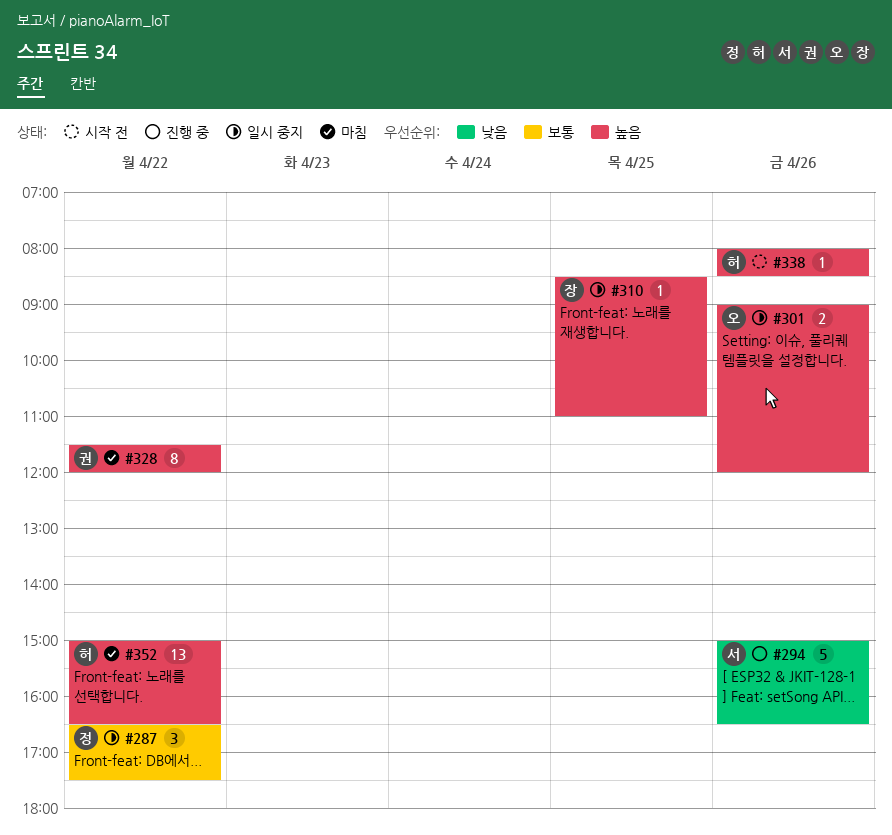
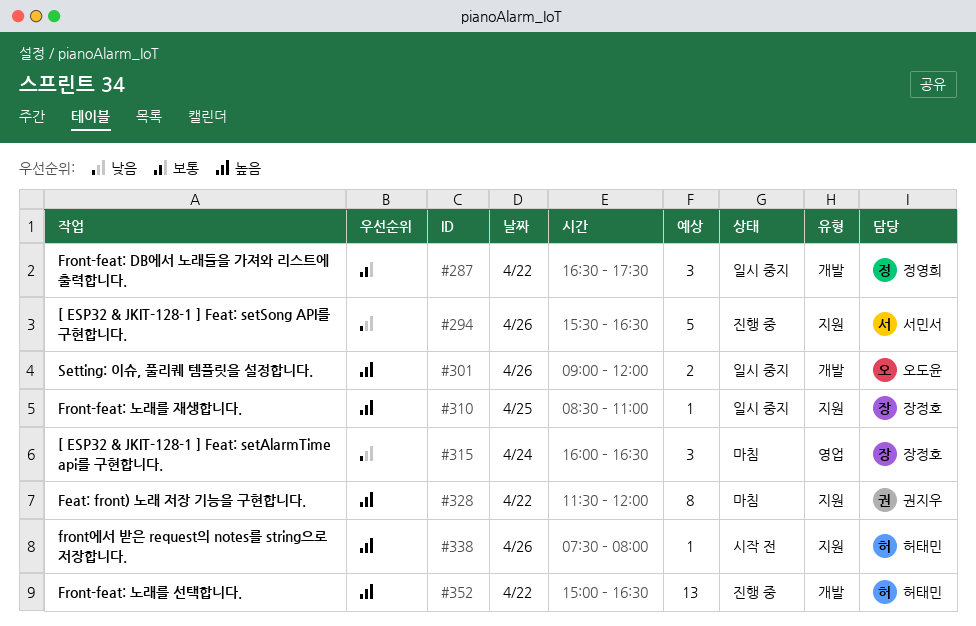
#294, begins: 15:00 -> 15:30
#315: none -> present
#338, begins: 08:00 -> 07:30
#338, ends: 08:30 -> 08:00
#352, status: 마침 -> 진행 중

